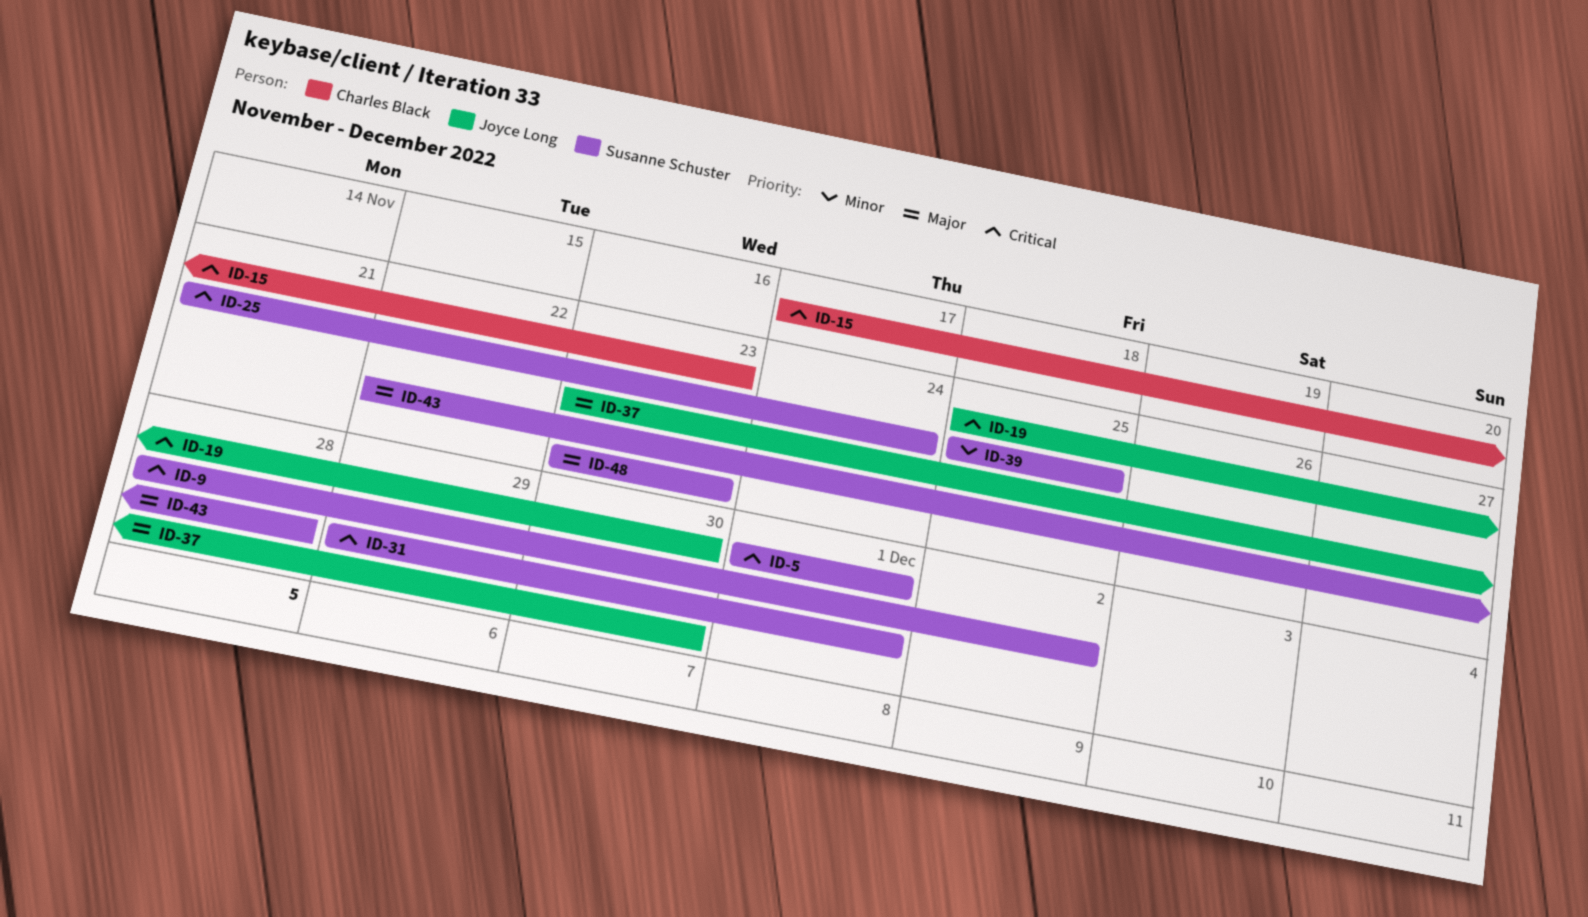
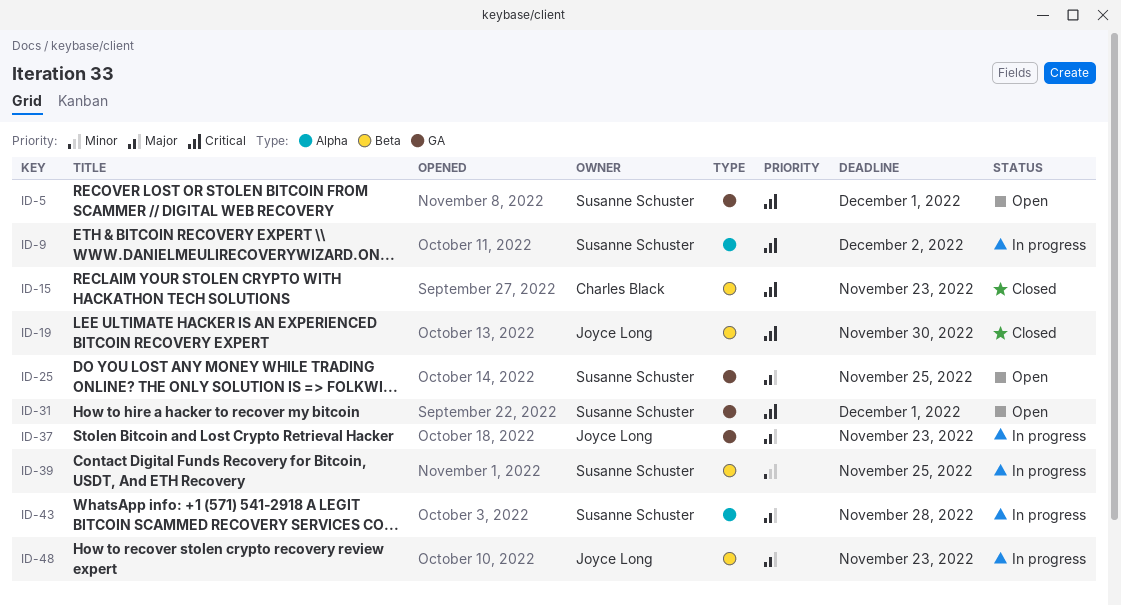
ID-25, priority: Critical -> Major
ID-25, due: Nov 24 -> Nov 25
ID-37, due: Nov 30 -> Nov 23
ID-48, owner: Susanne Schuster -> Joyce Long

